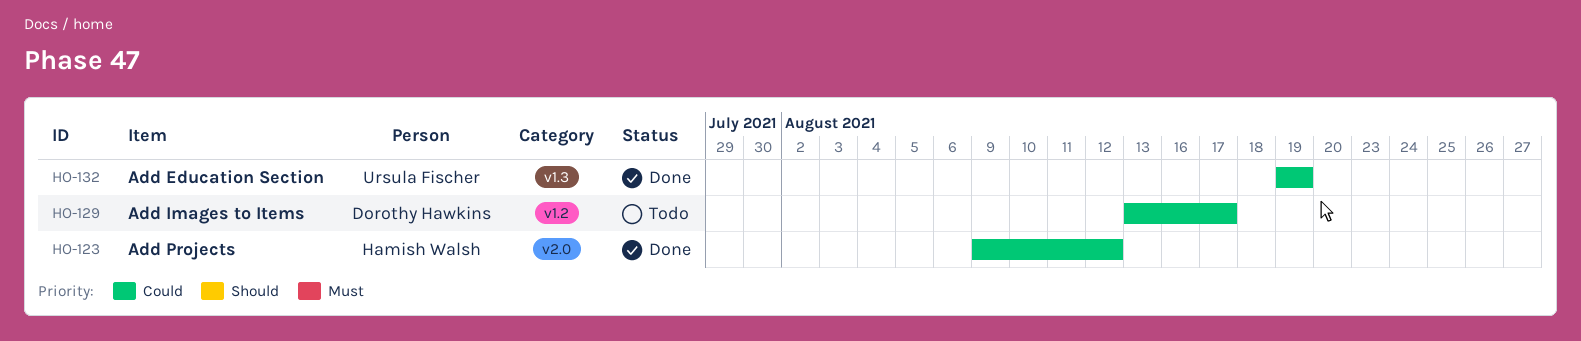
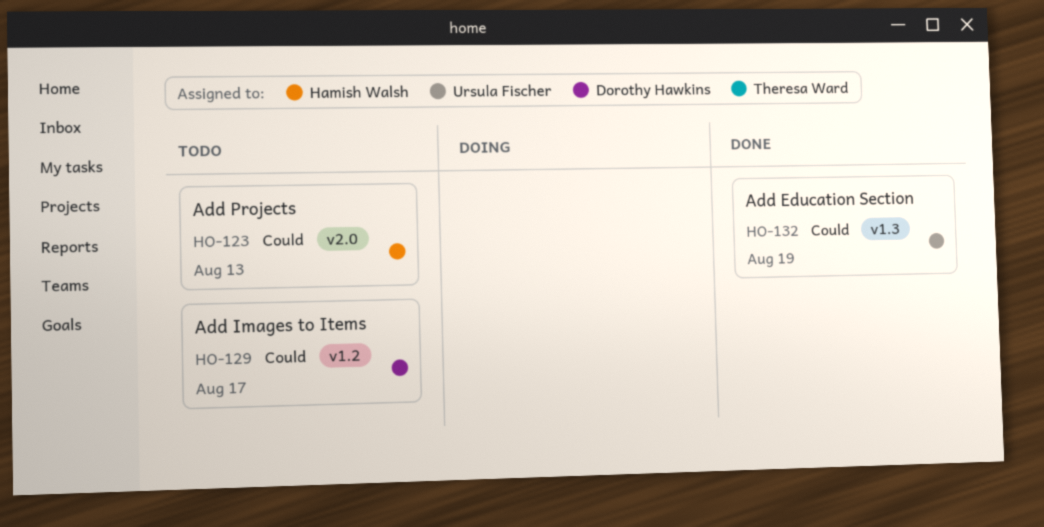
HO-123, status: Done -> Todo
HO-123, due: Aug 12 -> Aug 13

